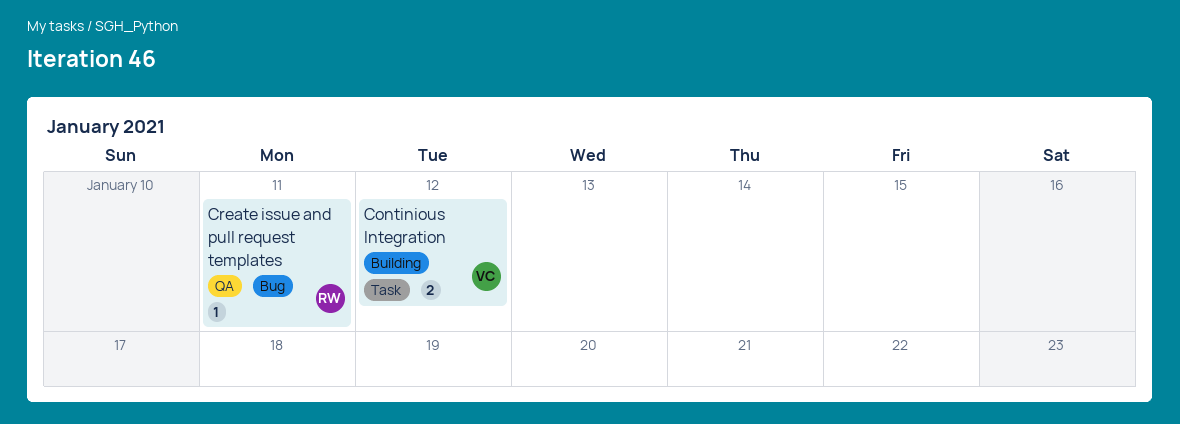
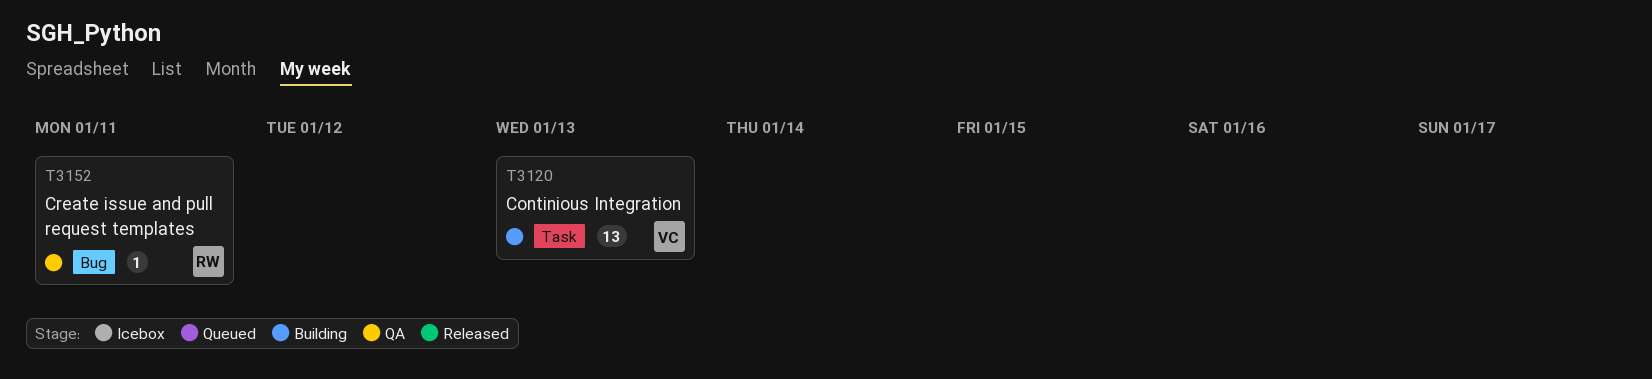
Continious Integration, estimate: 2 -> 13
Continious Integration, due: Jan 12 -> Jan 13

